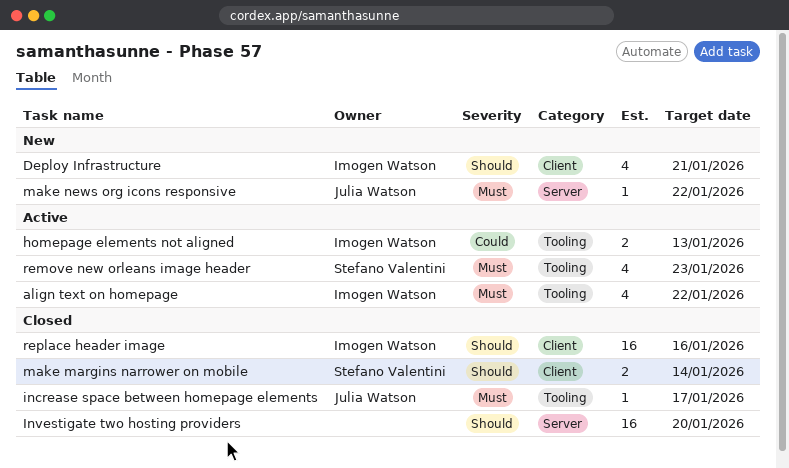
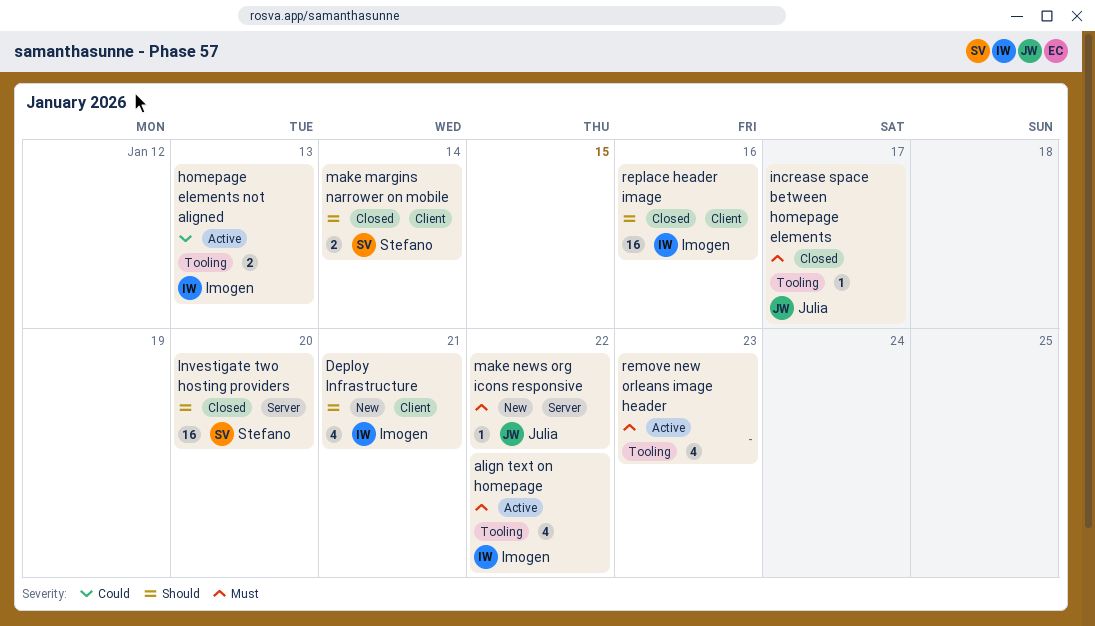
Investigate two hosting providers, owner: none -> Stefano Valentini
remove new orleans image header, owner: Stefano Valentini -> none

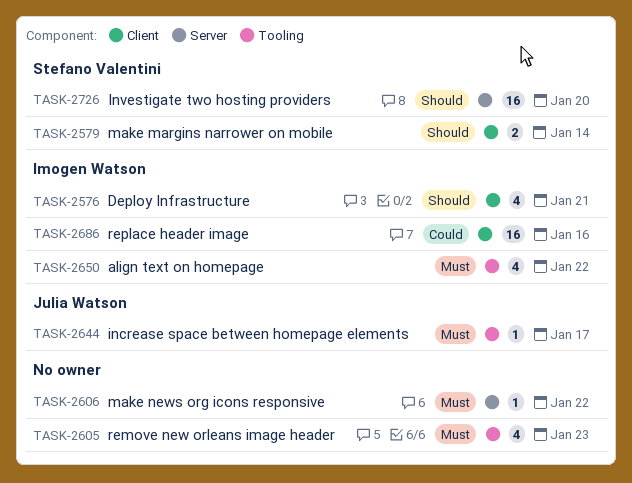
homepage elements not aligned: present -> none
make news org icons responsive, owner: Julia Watson -> none
replace header image, priority: Should -> Could

